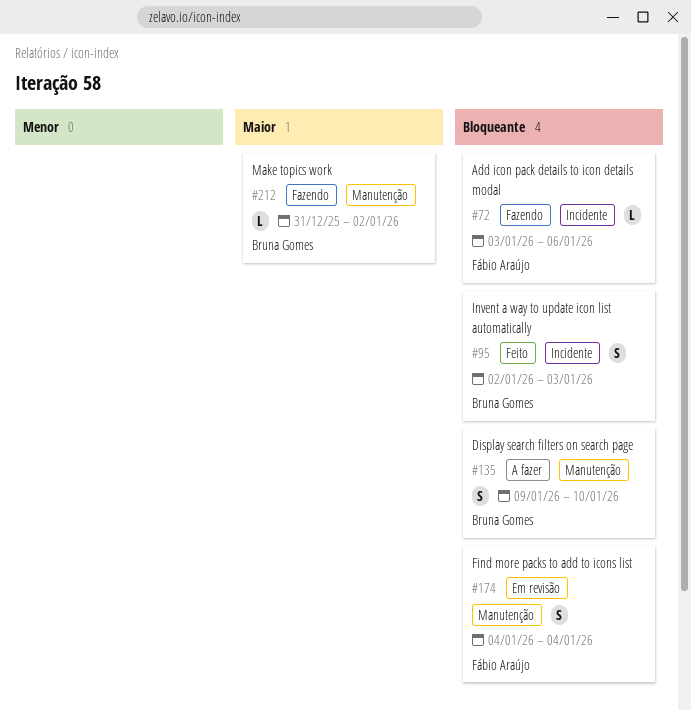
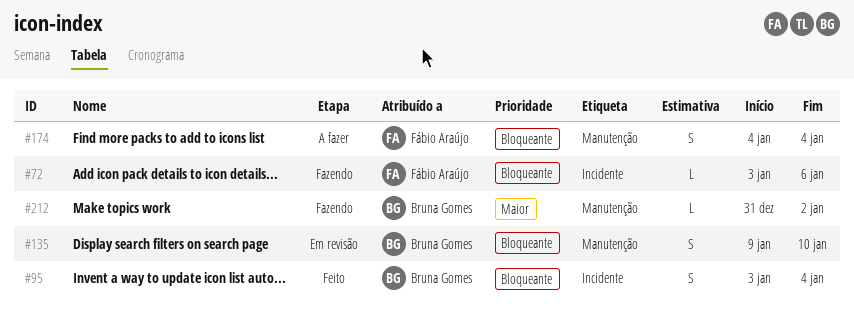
#95, start: Jan 2 -> Jan 3
#95, due: Jan 3 -> Jan 4
#135, status: A fazer -> Em revisão
#174, status: Em revisão -> A fazer

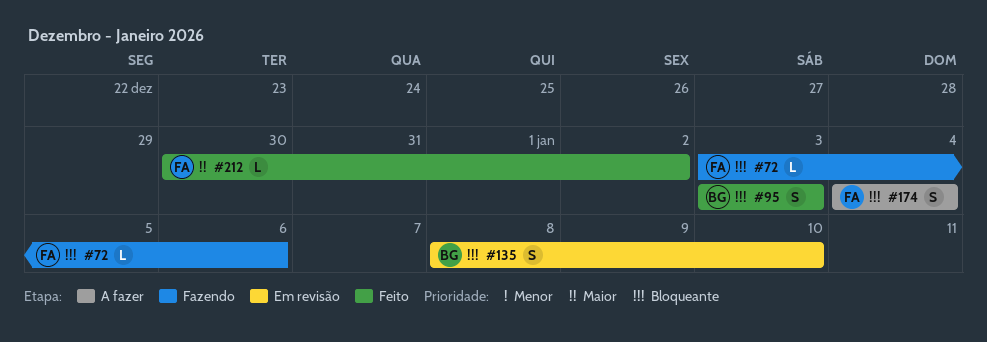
#95, due: Jan 4 -> Jan 3
#135, start: Jan 9 -> Jan 8
#212, status: Fazendo -> Feito
#212, owner: Bruna Gomes -> Fábio Araújo
#212, start: Dec 31 -> Dec 30

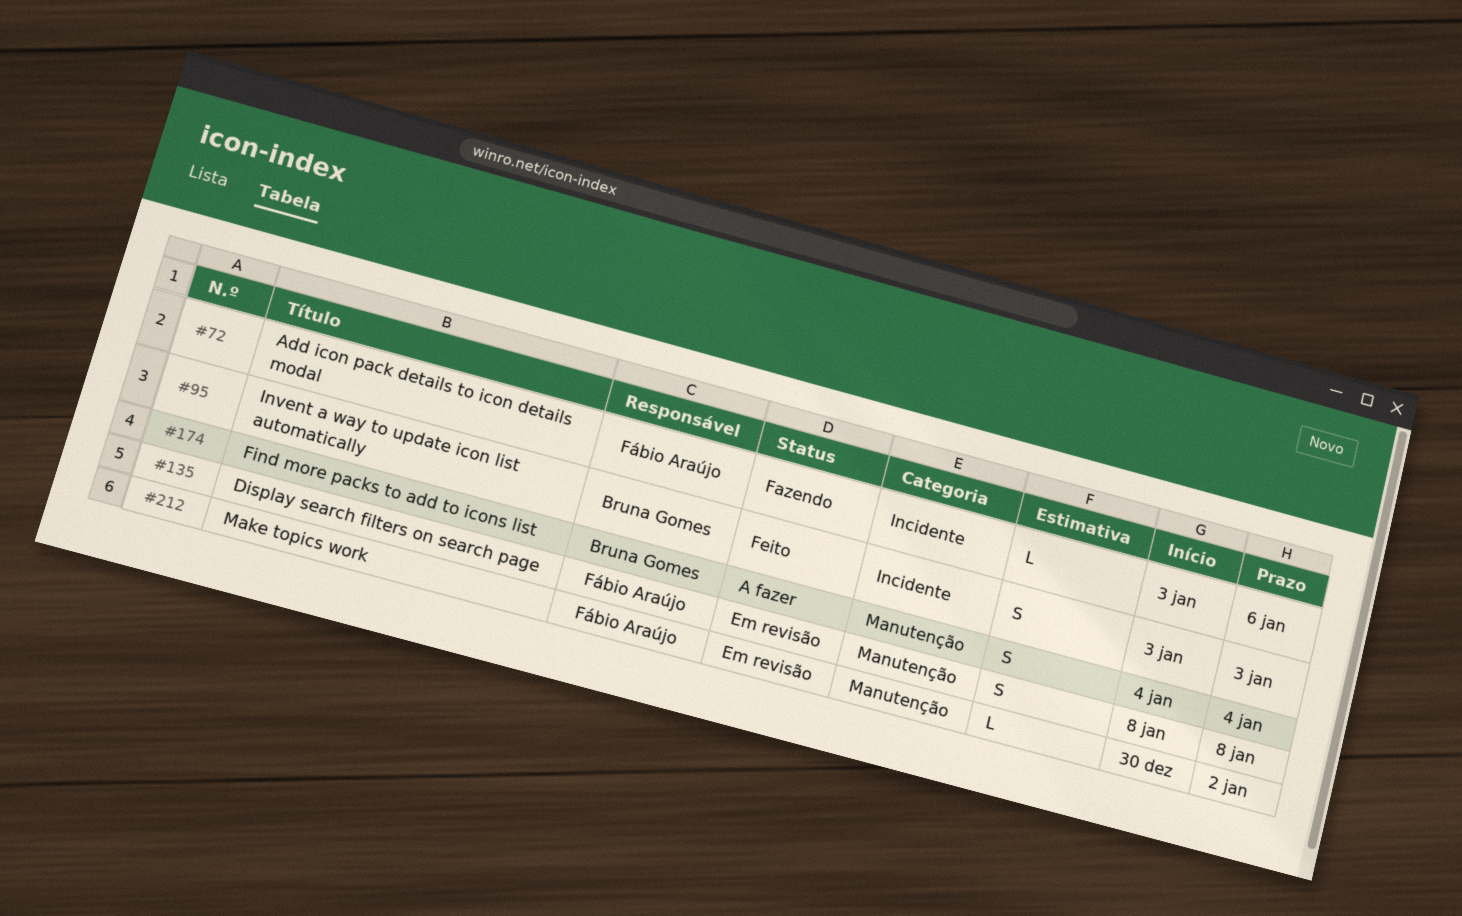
#135, owner: Bruna Gomes -> Fábio Araújo
#135, due: Jan 10 -> Jan 8
#174, owner: Fábio Araújo -> Bruna Gomes
#212, status: Feito -> Em revisão

